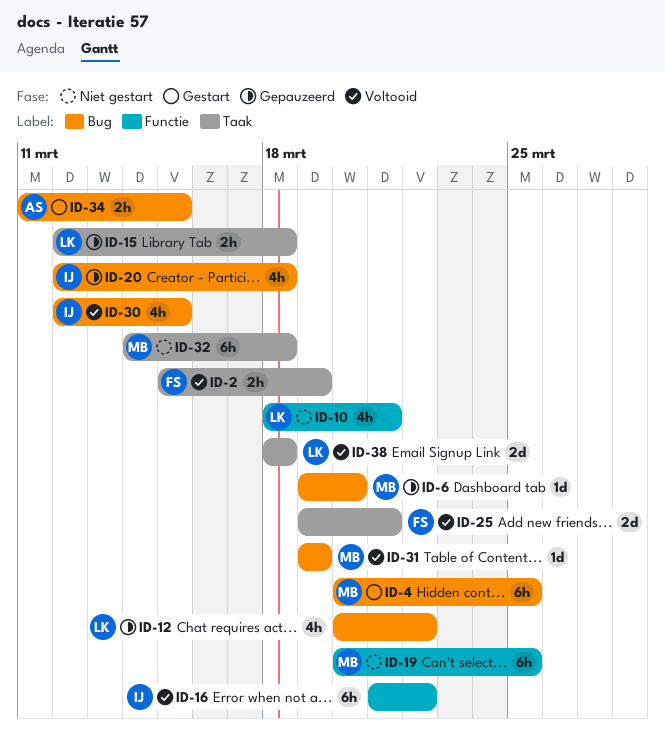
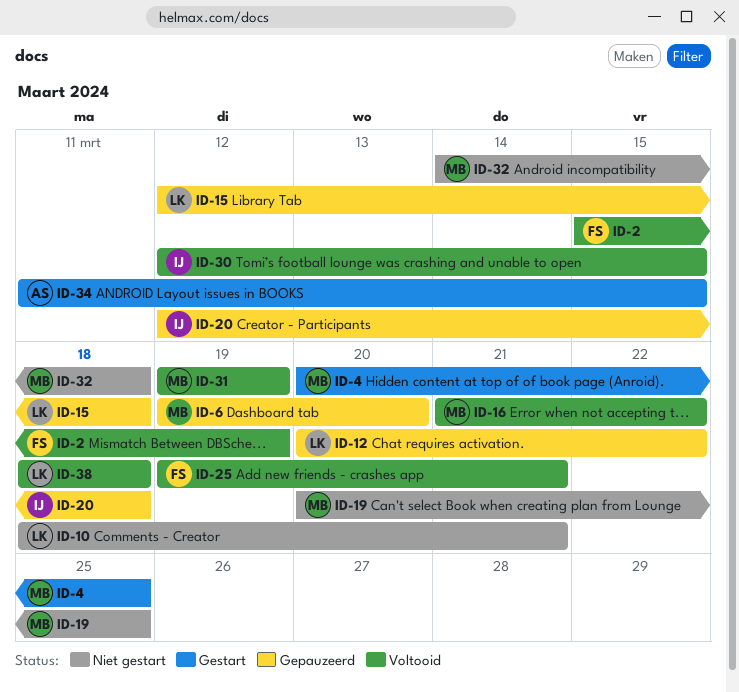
ID-16, owner: IJ -> MB

